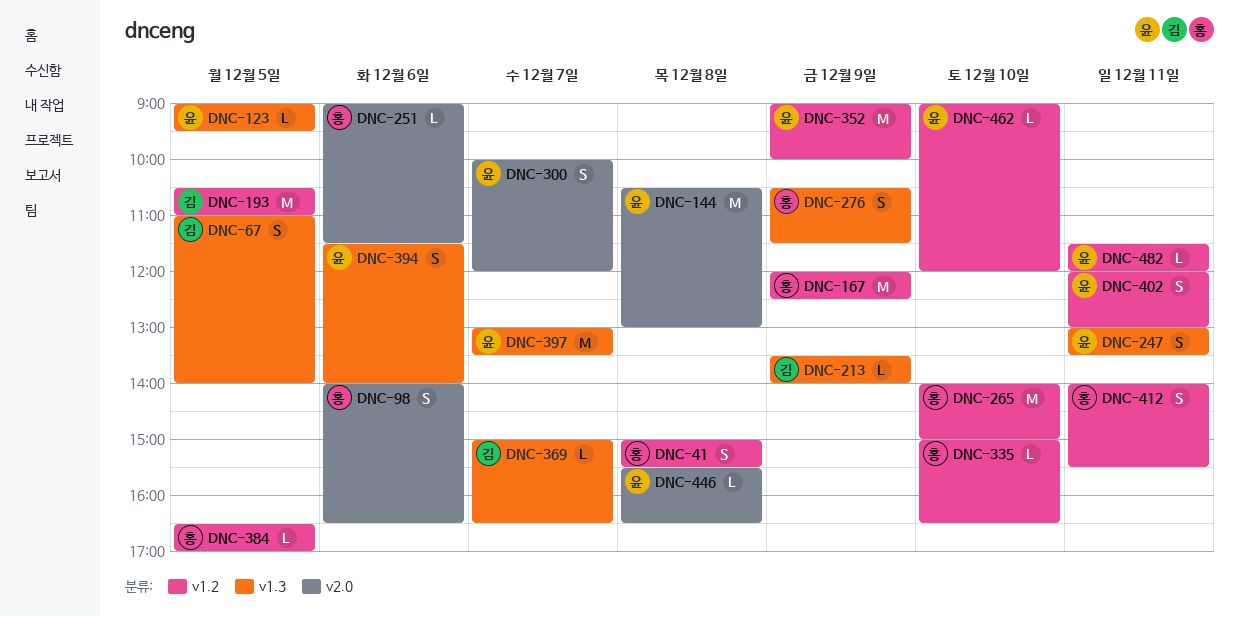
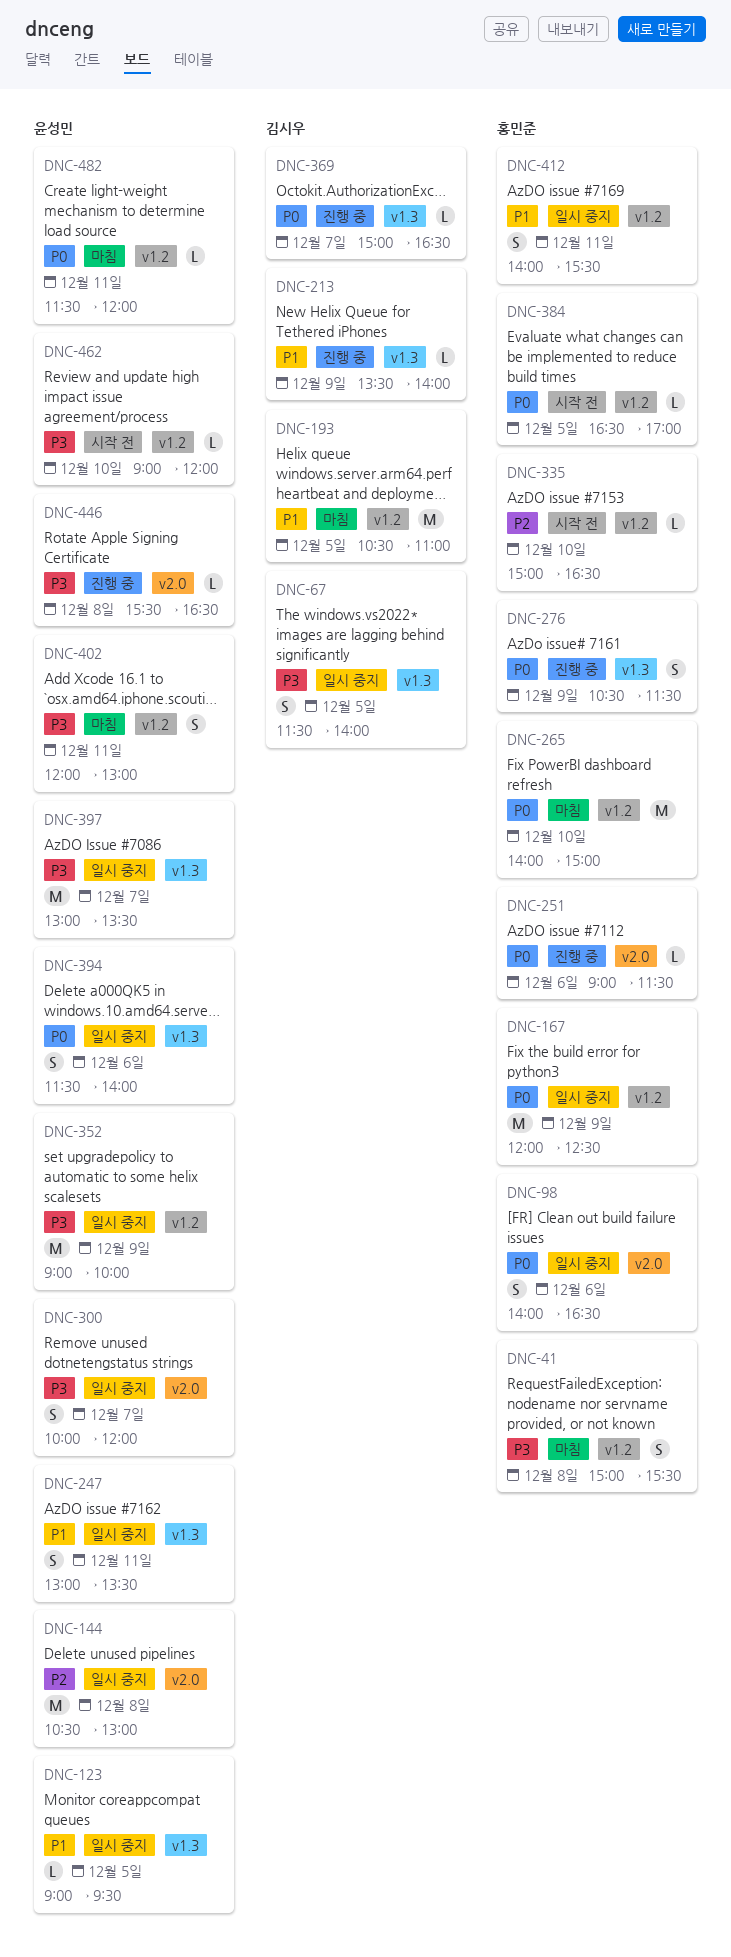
DNC-67, begins: 11:00 -> 11:30

